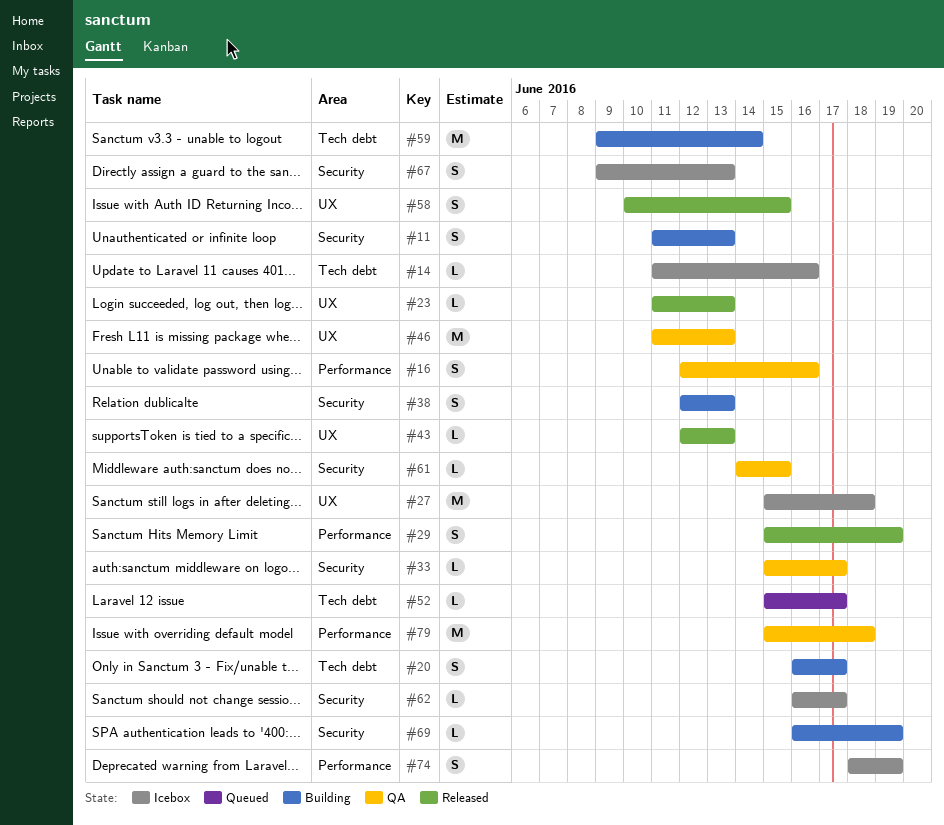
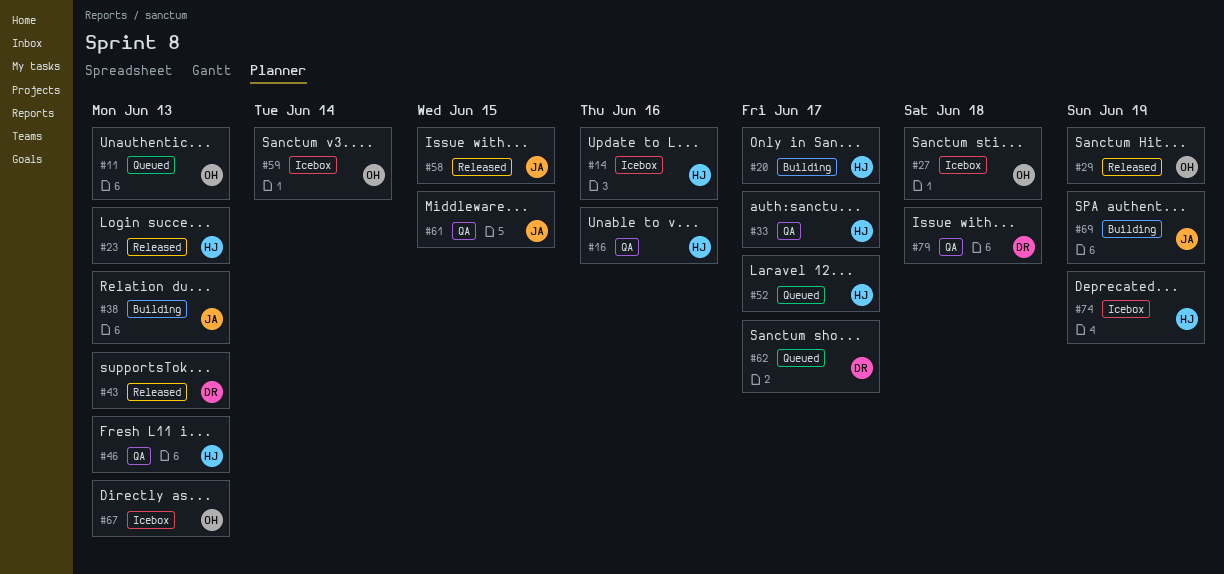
#11, status: Building -> Queued
#59, status: Building -> Icebox
#62, status: Icebox -> Queued

